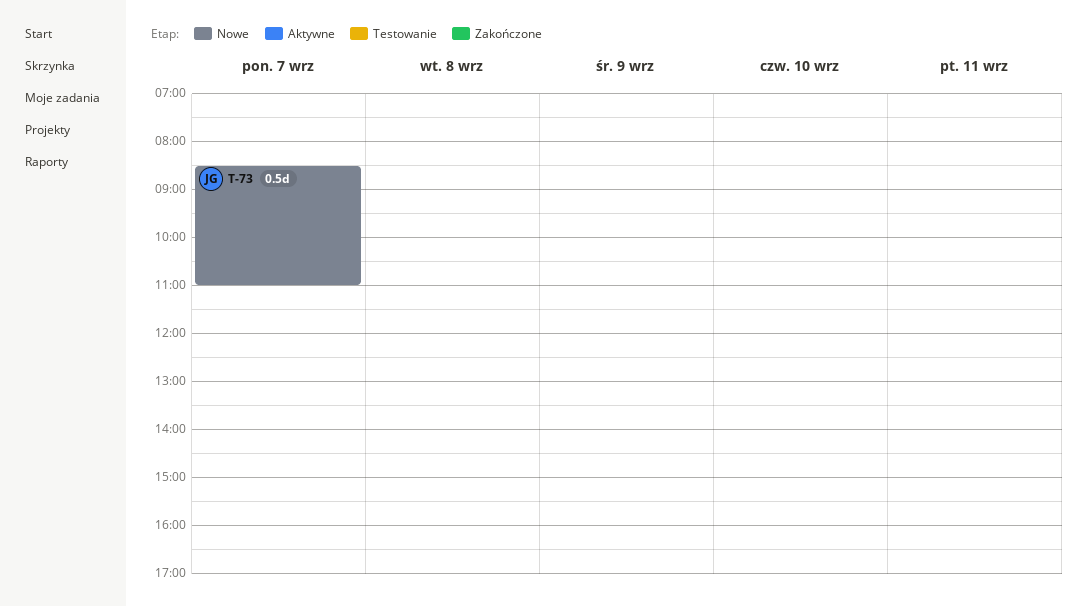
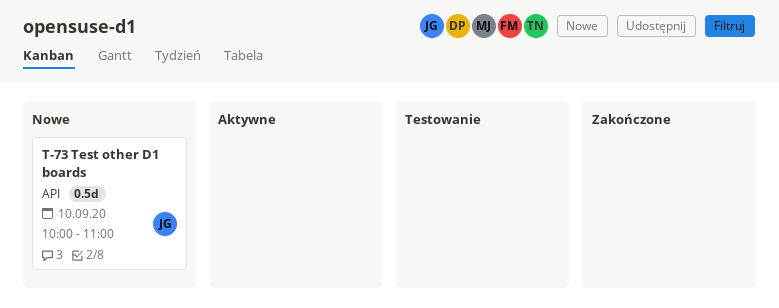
T-73, day: Sep 7 -> Sep 10
T-73, begins: 08:30 -> 10:00

